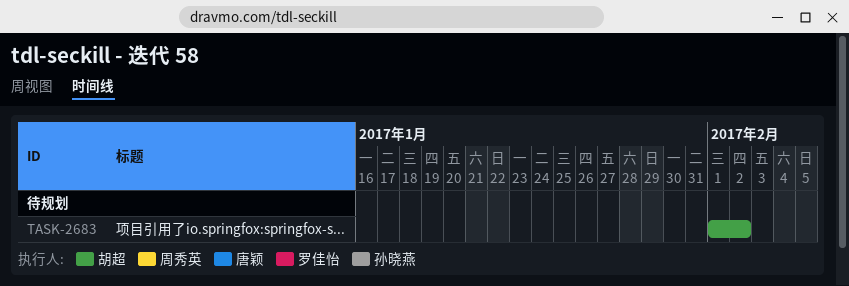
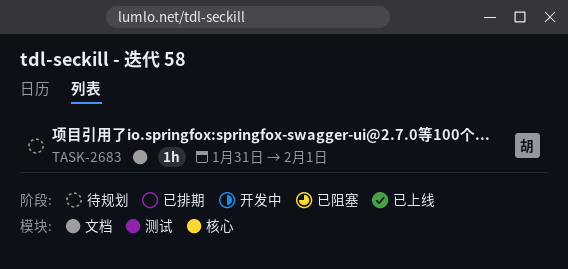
TASK-2683, start: Feb 1 -> Jan 31
TASK-2683, due: Feb 2 -> Feb 1

